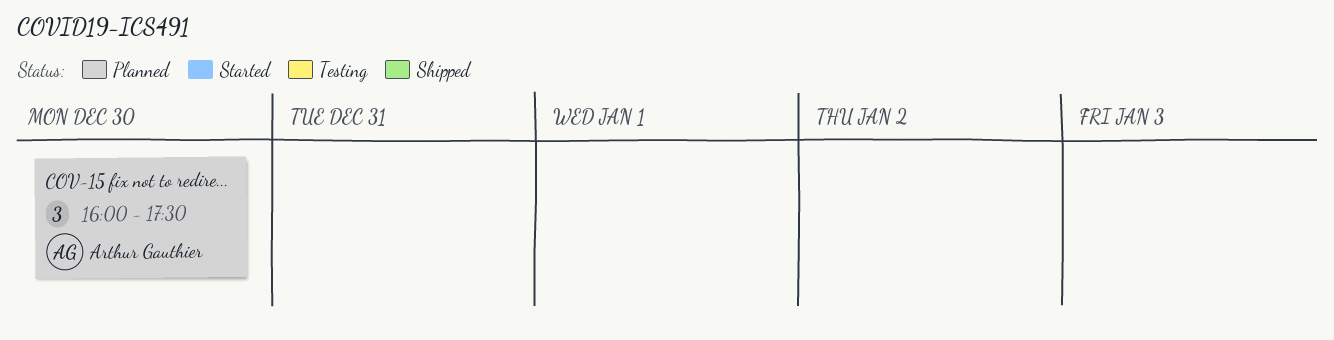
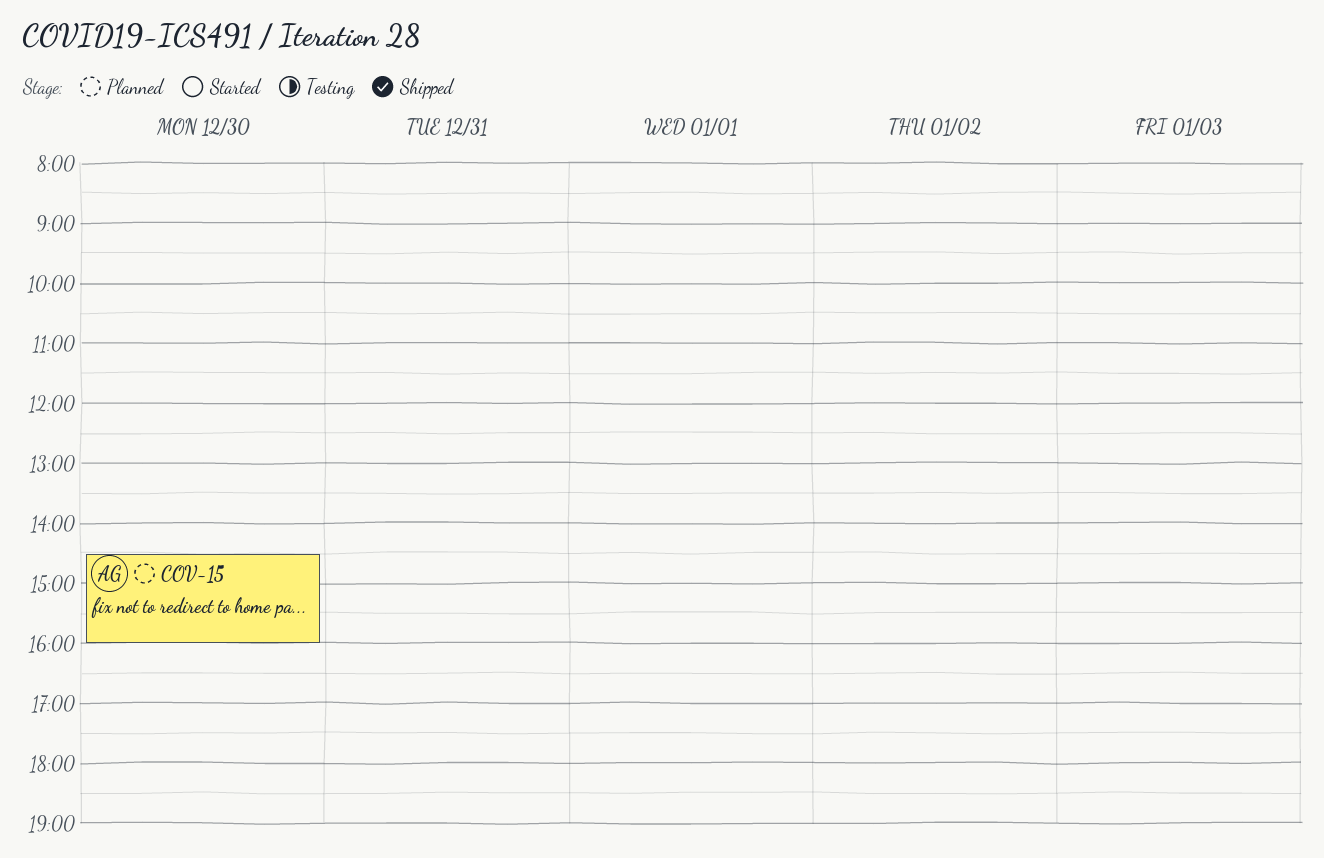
COV-15, begins: 16:00 -> 14:30
COV-15, ends: 17:30 -> 16:00

